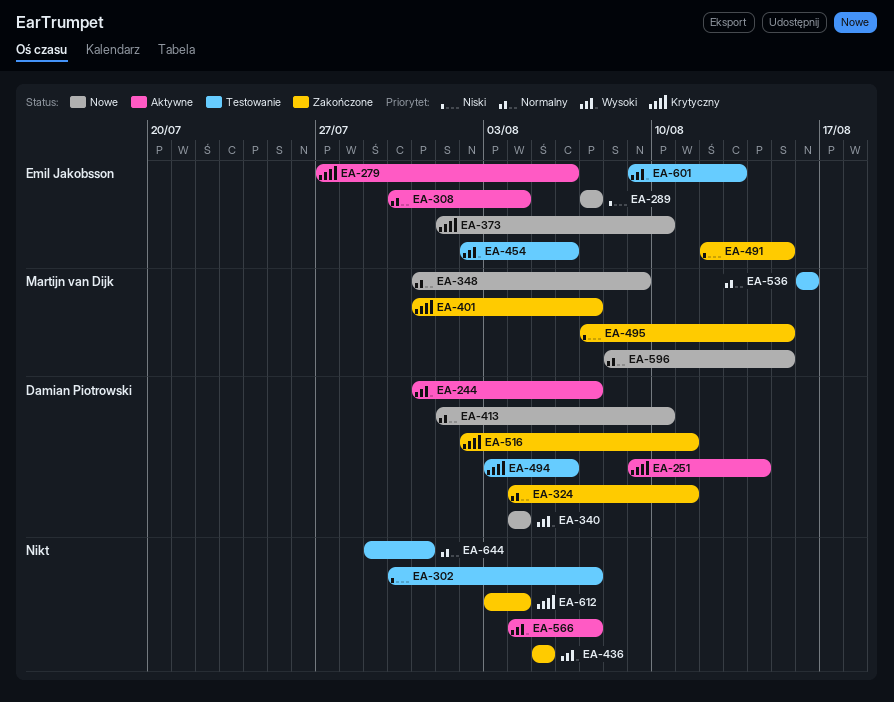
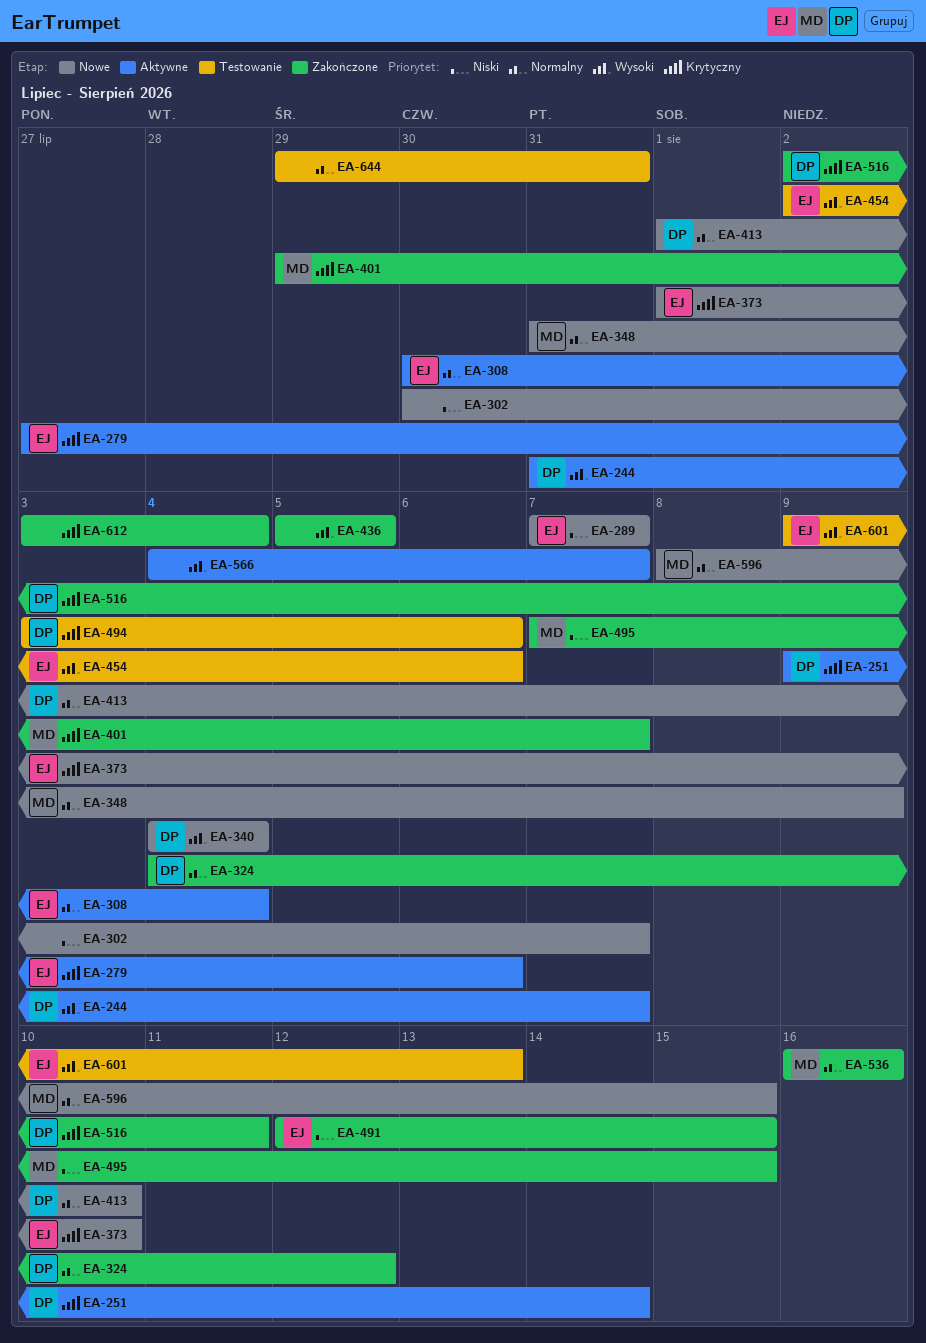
EA-302, status: Testowanie -> Nowe
EA-324, due: Aug 11 -> Aug 12
EA-401, start: Jul 31 -> Jul 29
EA-536, status: Testowanie -> Zakończone

